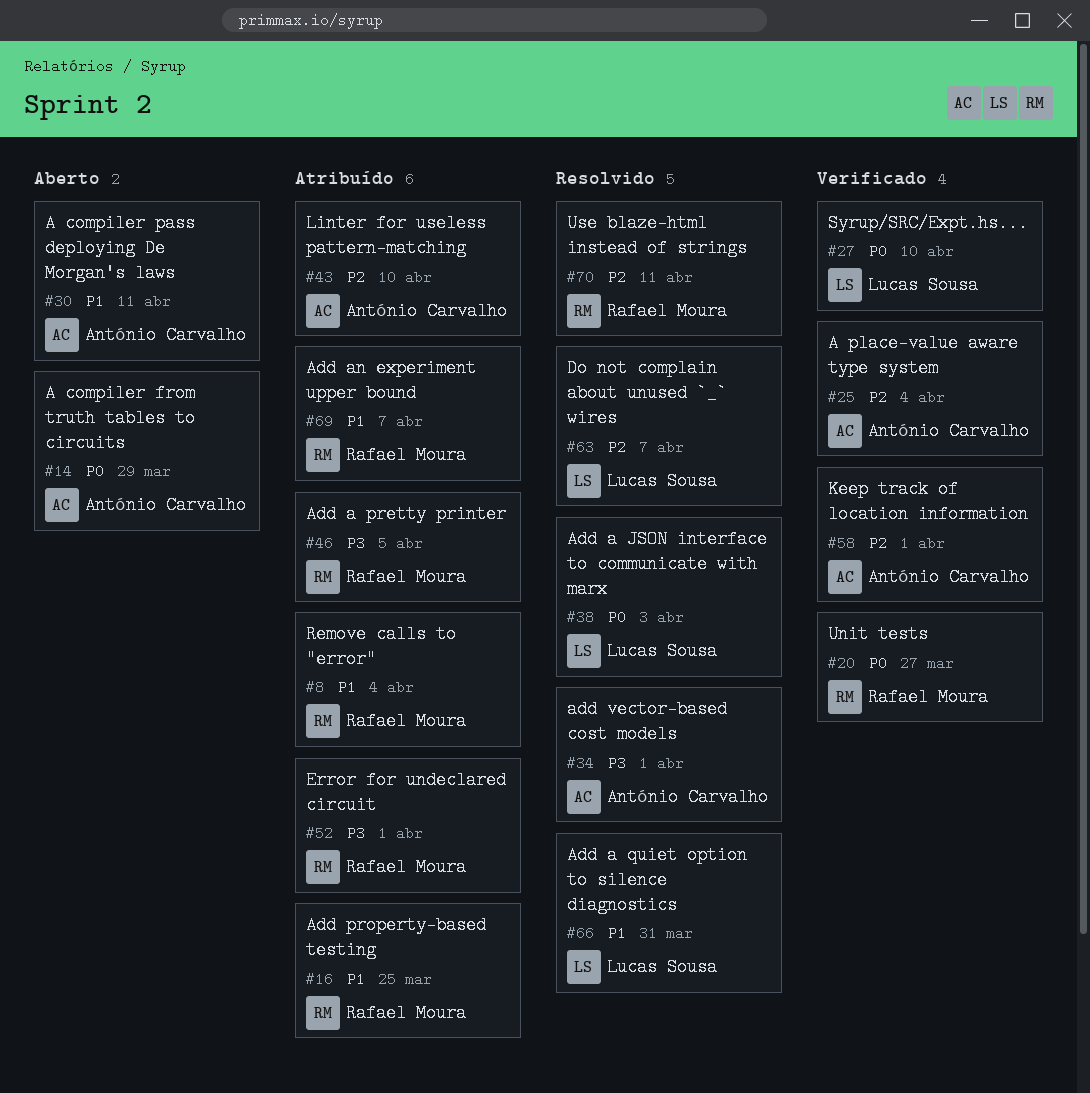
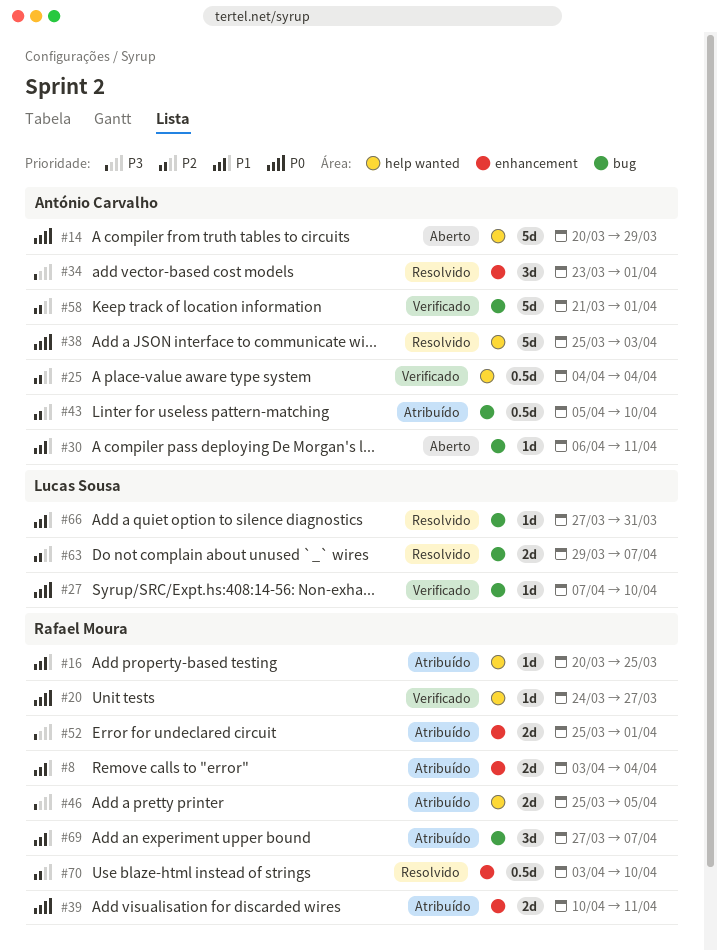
#38, owner: Lucas Sousa -> António Carvalho
#39: none -> present
#70, due: Apr 11 -> Apr 10

